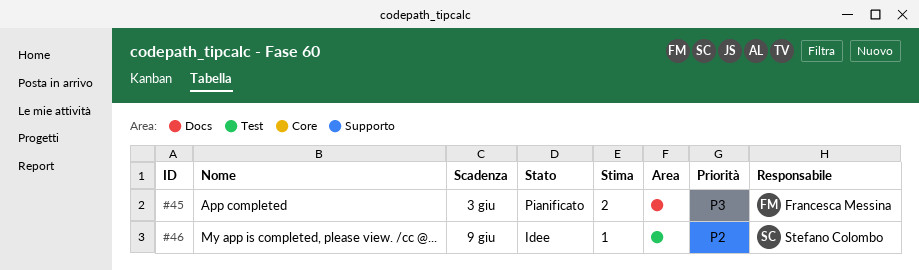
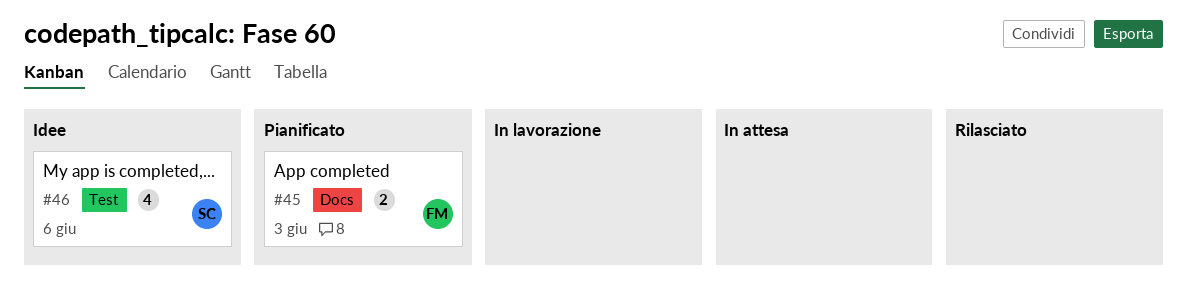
#46, estimate: 1 -> 4
#46, due: Jun 9 -> Jun 6

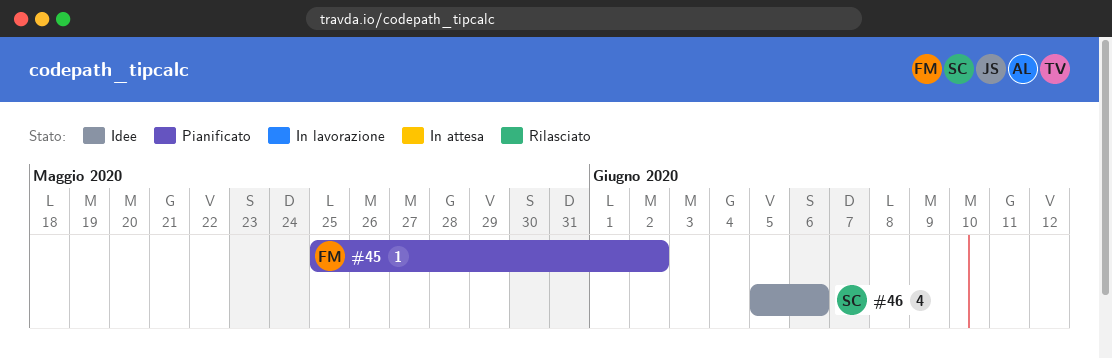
#45, estimate: 2 -> 1
#45, due: Jun 3 -> Jun 2

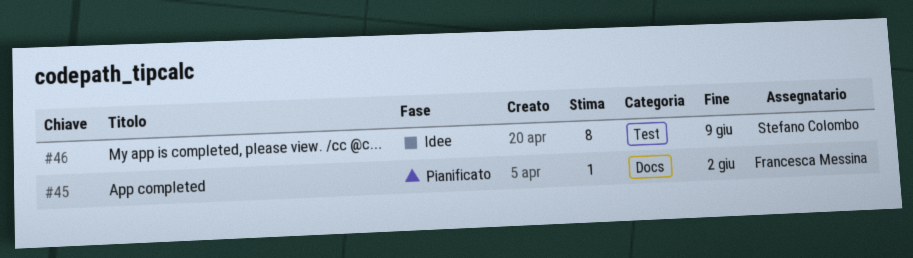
#46, estimate: 4 -> 8
#46, due: Jun 6 -> Jun 9

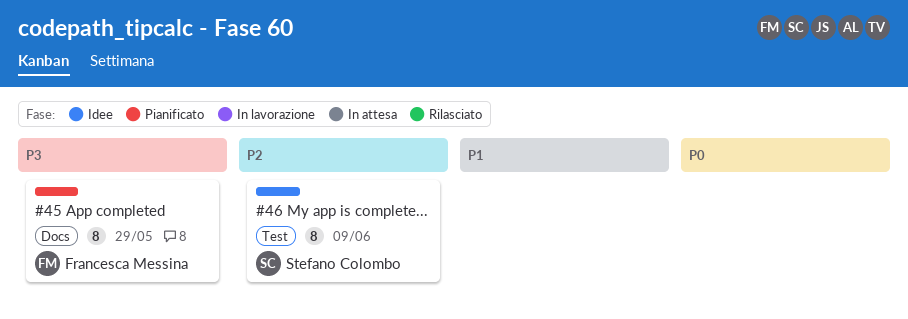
#45, estimate: 1 -> 8
#45, due: Jun 2 -> May 29

